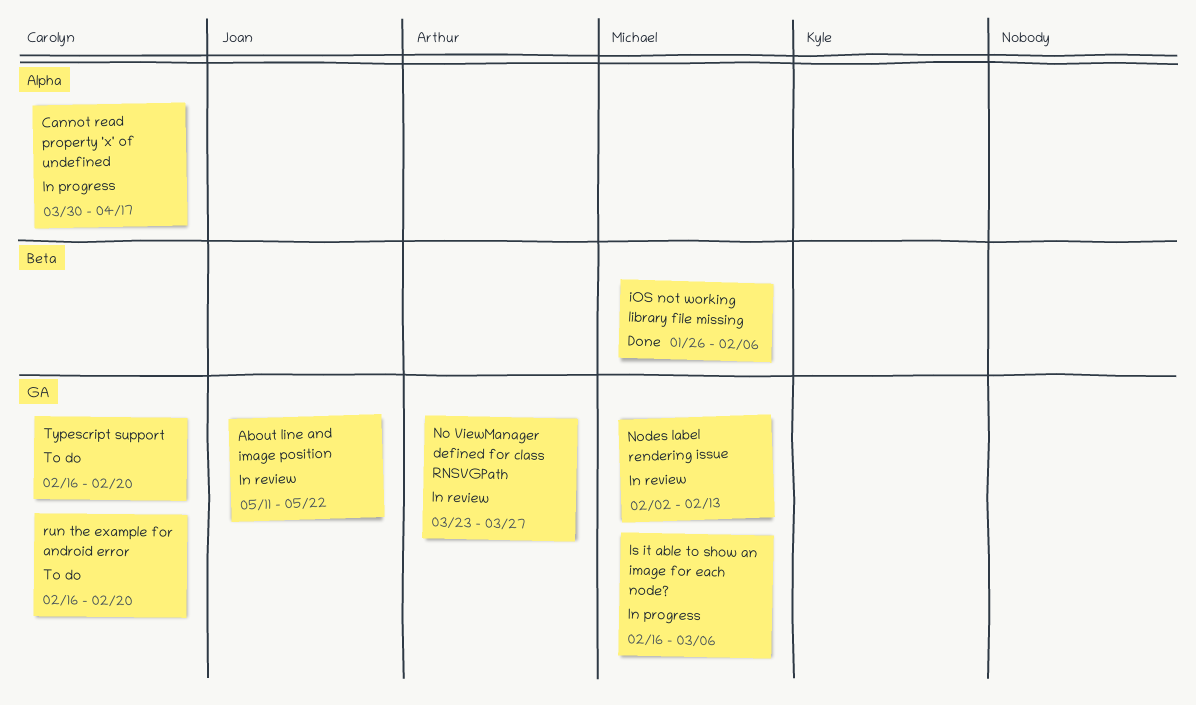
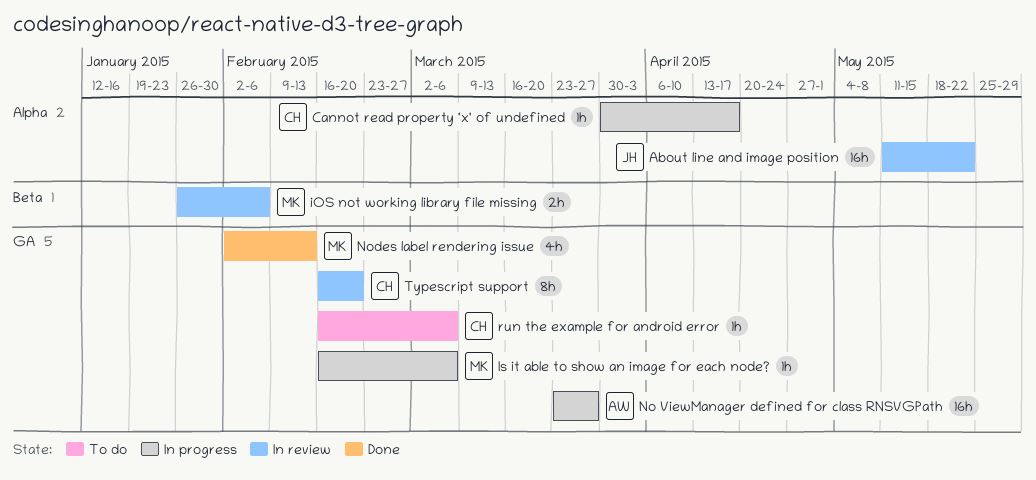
About line and image position, label: GA -> Alpha
iOS not working library file missing, status: Done -> In review
No ViewManager defined for class RNSVGPath, status: In review -> In progress
Nodes label rendering issue, status: In review -> Done
run the example for android error, due: Feb 20 -> Mar 6
Typescript support, status: To do -> In review

